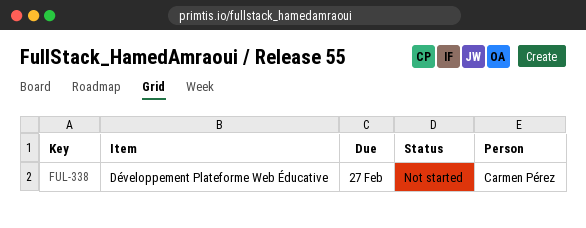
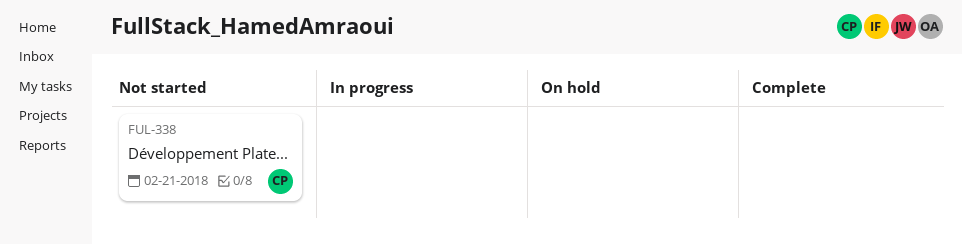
FUL-338, due: Feb 27 -> Feb 21

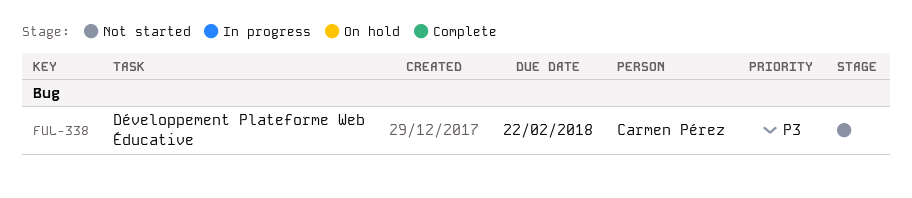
FUL-338, due: Feb 21 -> Feb 22

